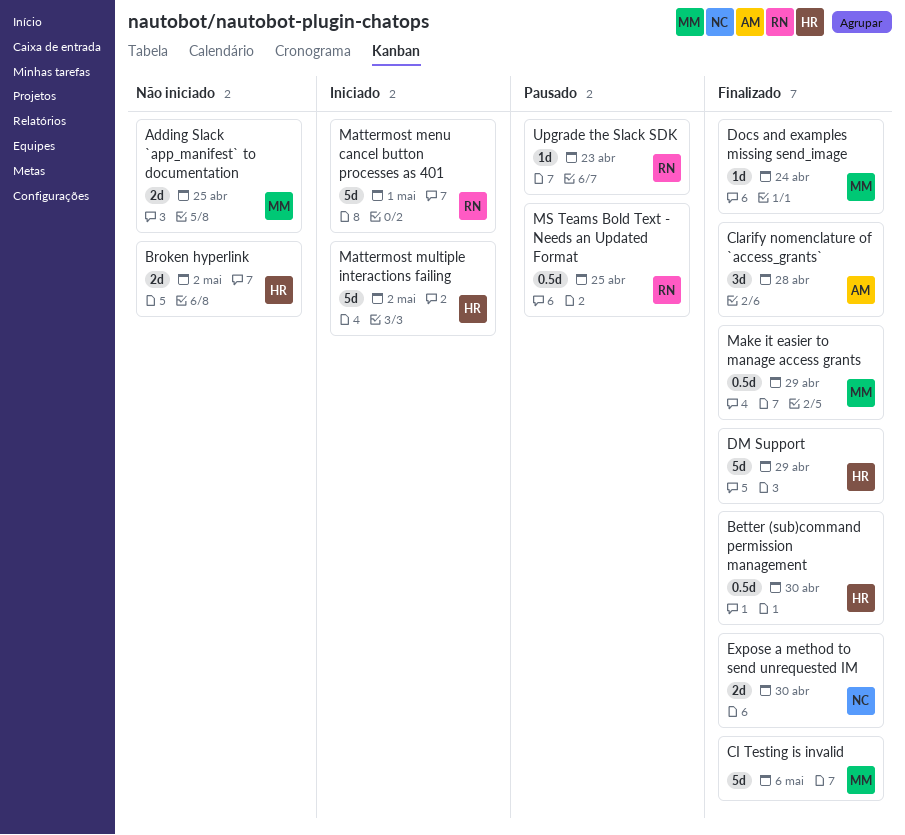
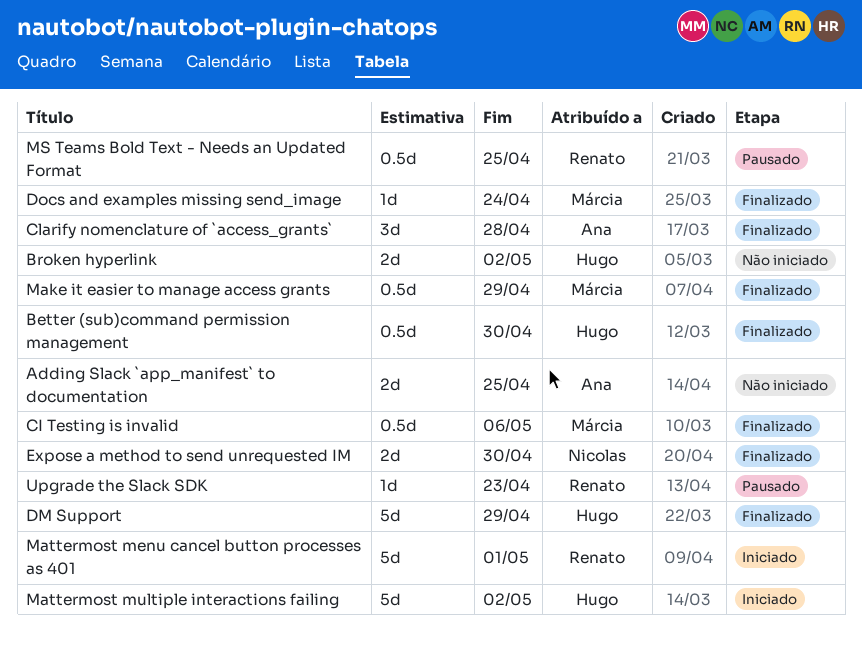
Adding Slack `app_manifest` to documentation, owner: Márcia -> Ana
CI Testing is invalid, estimate: 5d -> 0.5d

